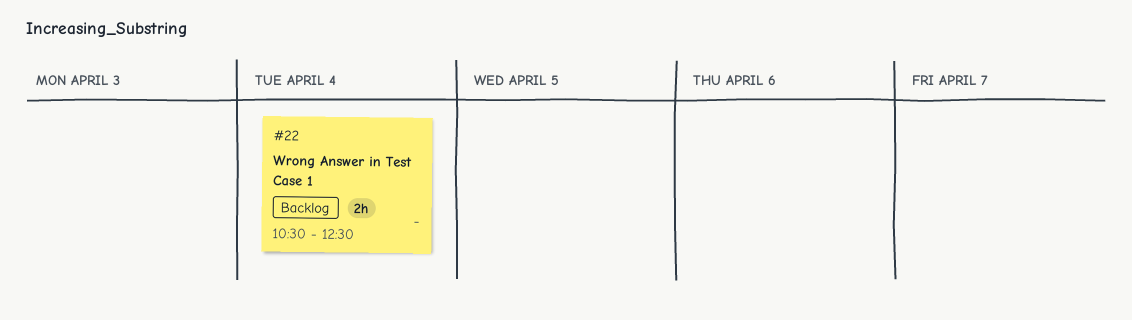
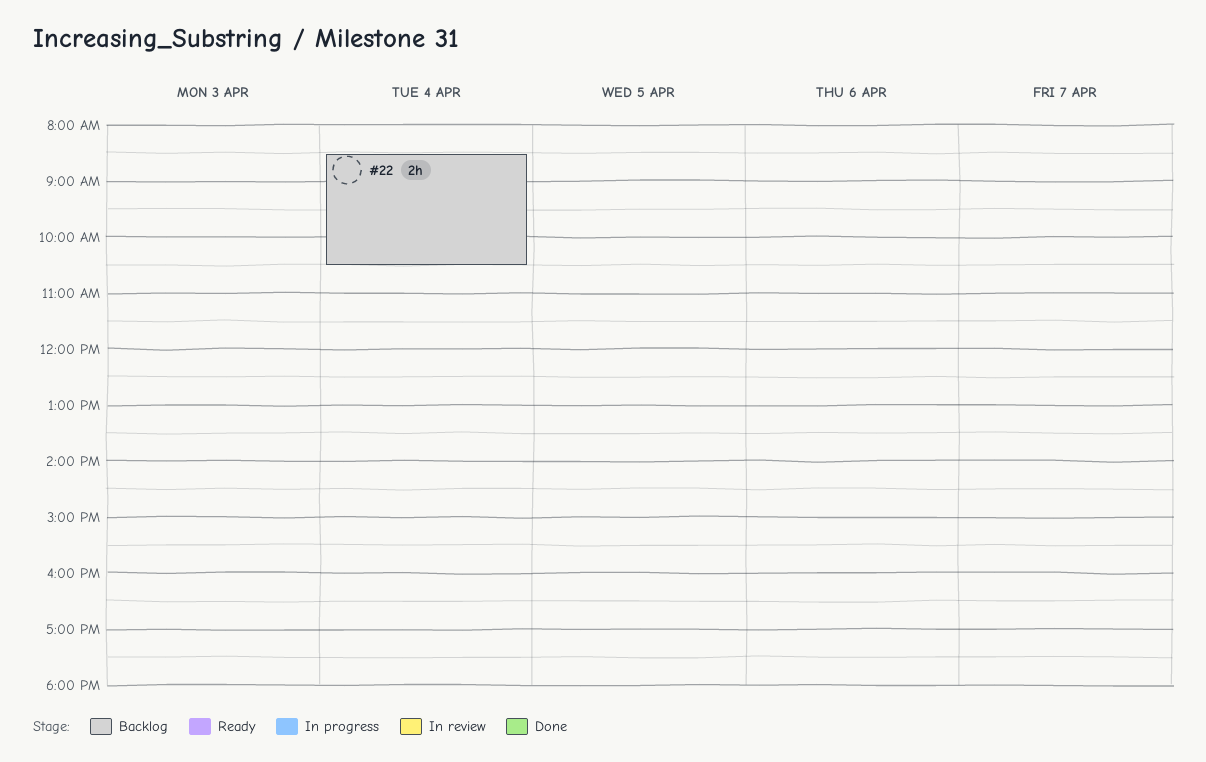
#22, begins: 10:30 -> 08:30
#22, ends: 12:30 -> 10:30

